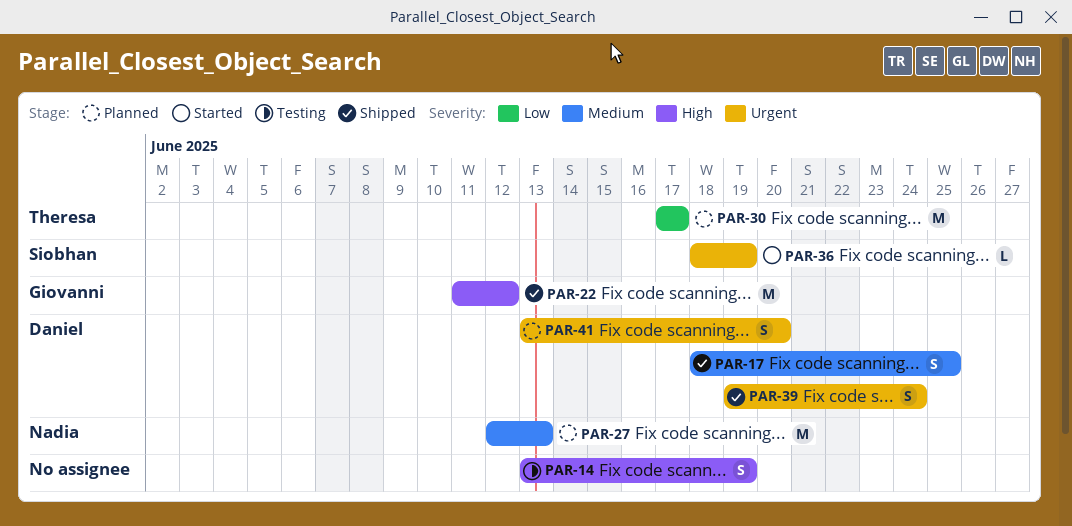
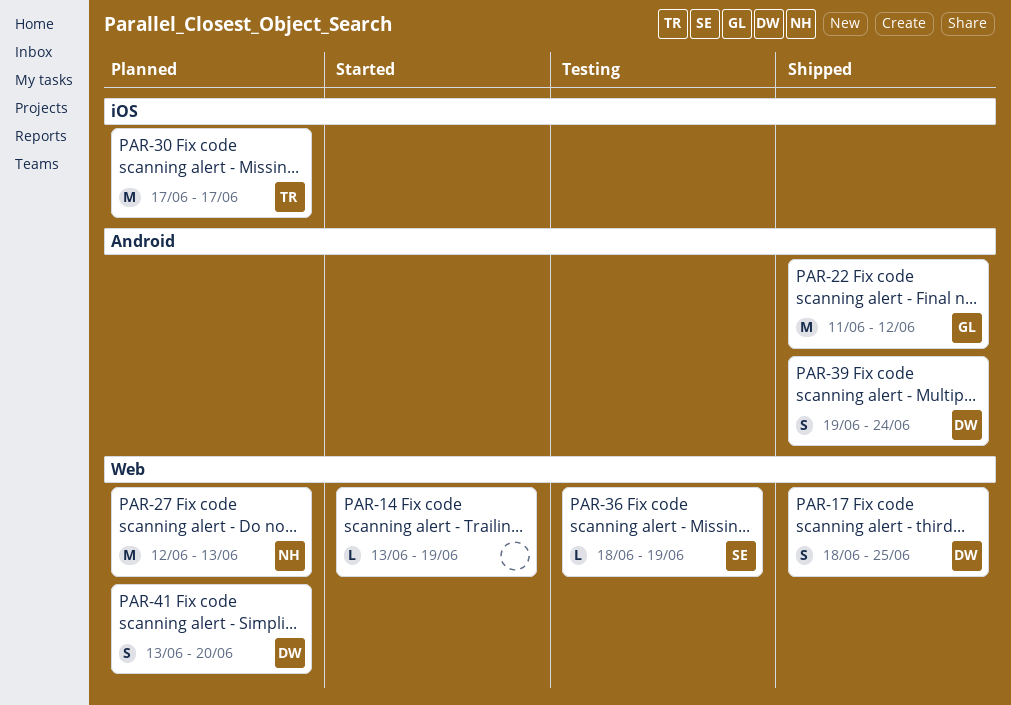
PAR-14, status: Testing -> Started
PAR-14, estimate: S -> L
PAR-36, status: Started -> Testing

